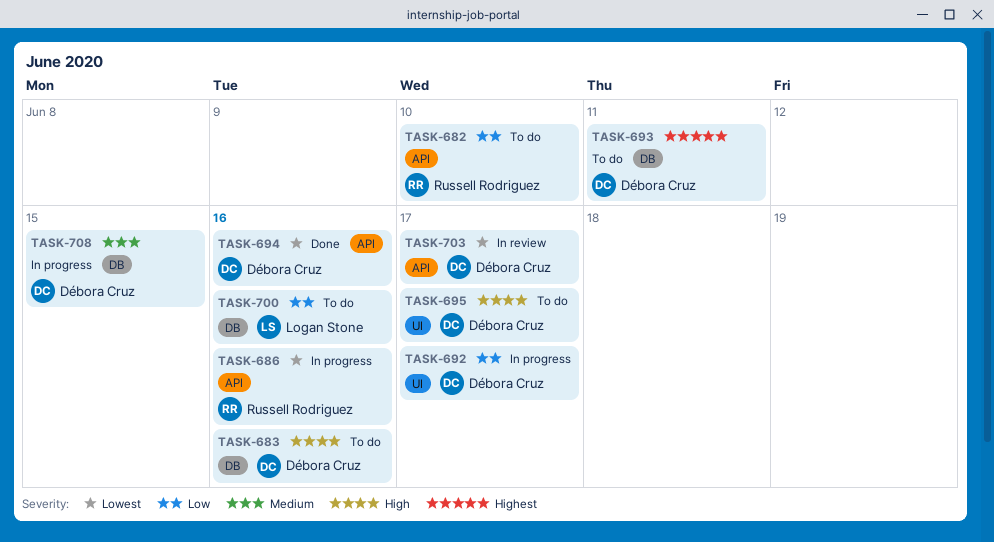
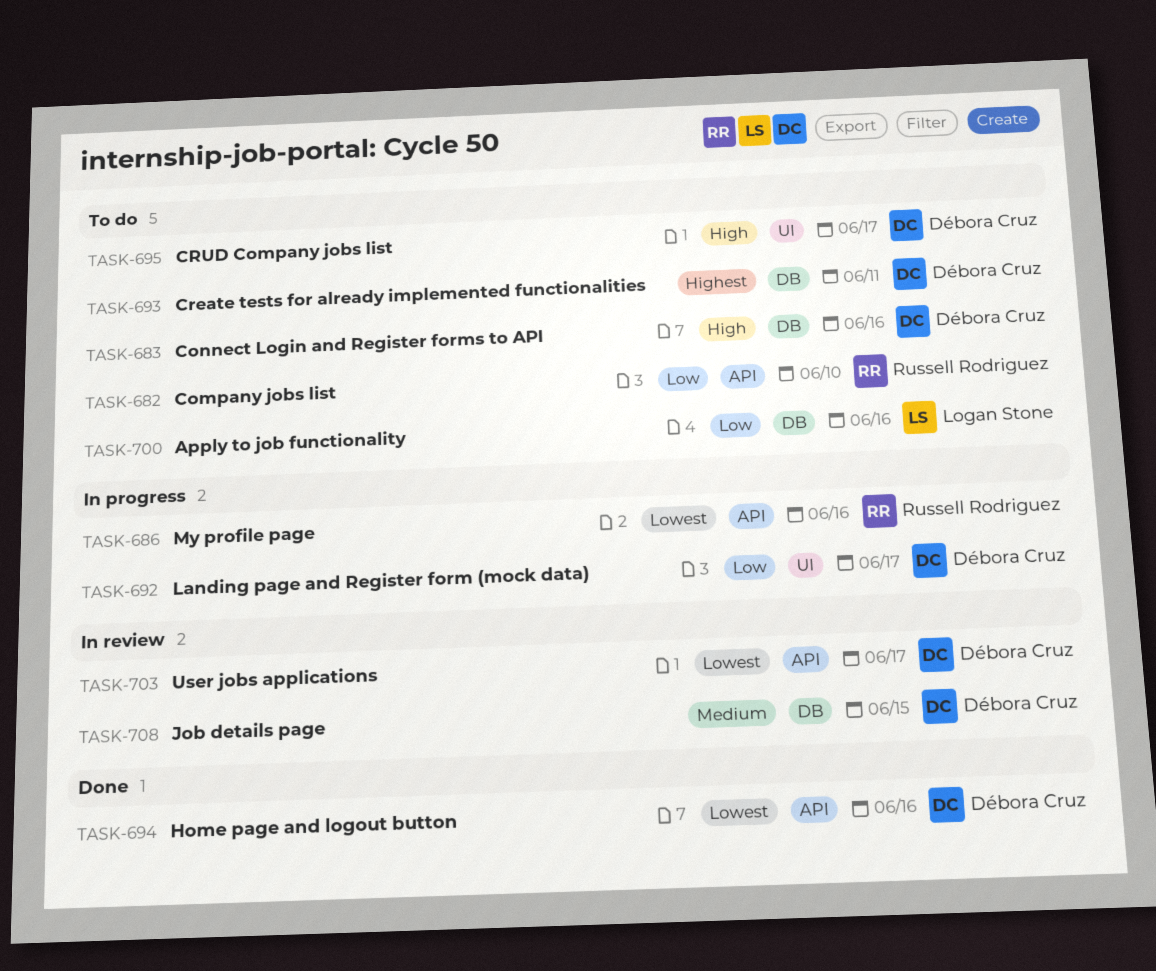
TASK-708, status: In progress -> In review

